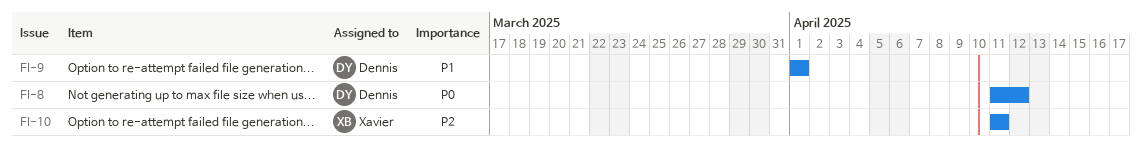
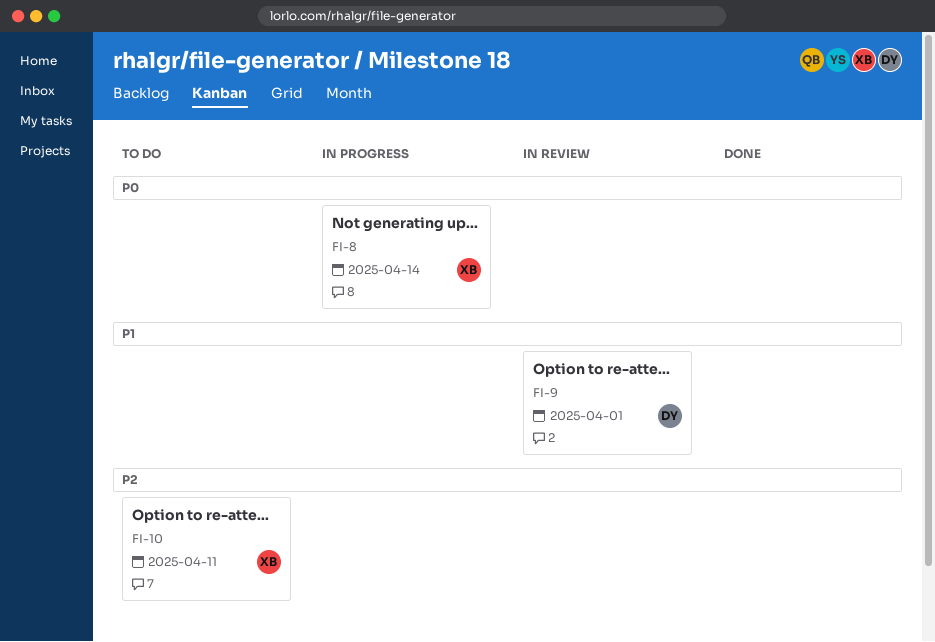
FI-8, owner: Dennis -> Xavier
FI-8, due: Apr 12 -> Apr 14

